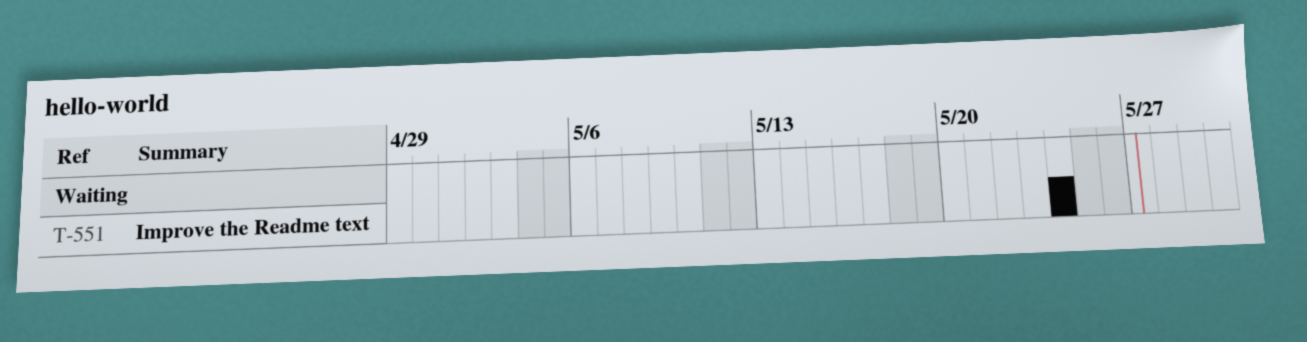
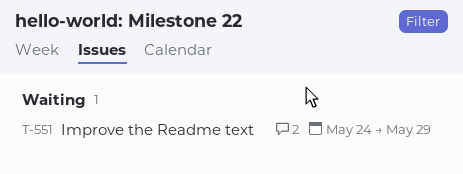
T-551, due: May 24 -> May 29

